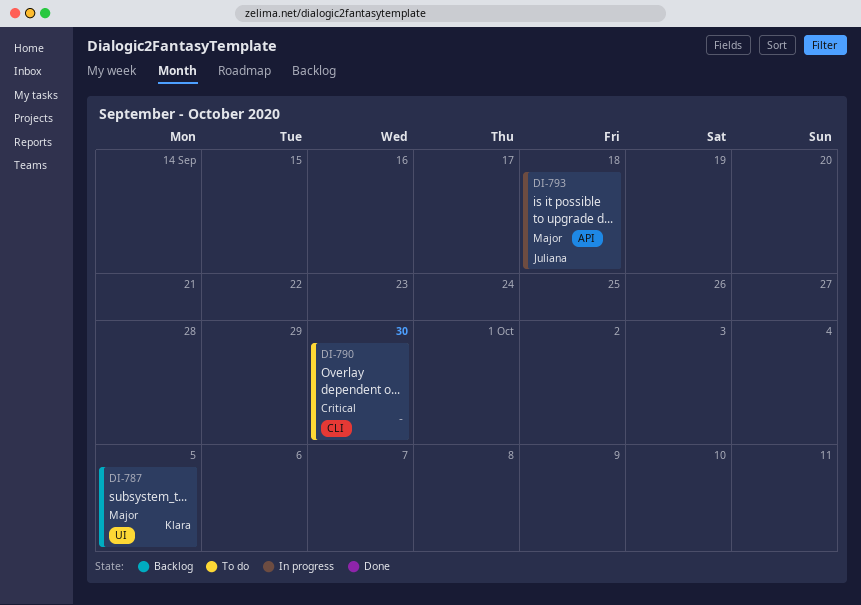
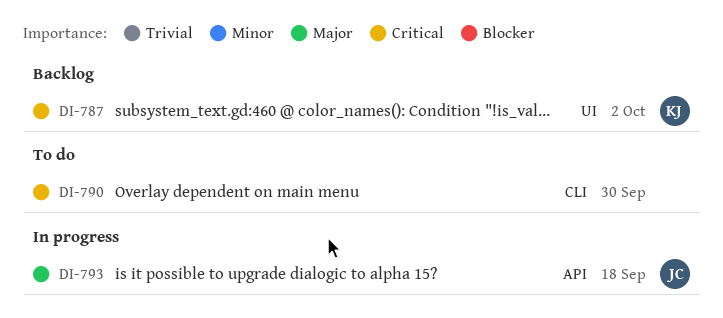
DI-787, priority: Major -> Critical
DI-787, due: Oct 5 -> Oct 2

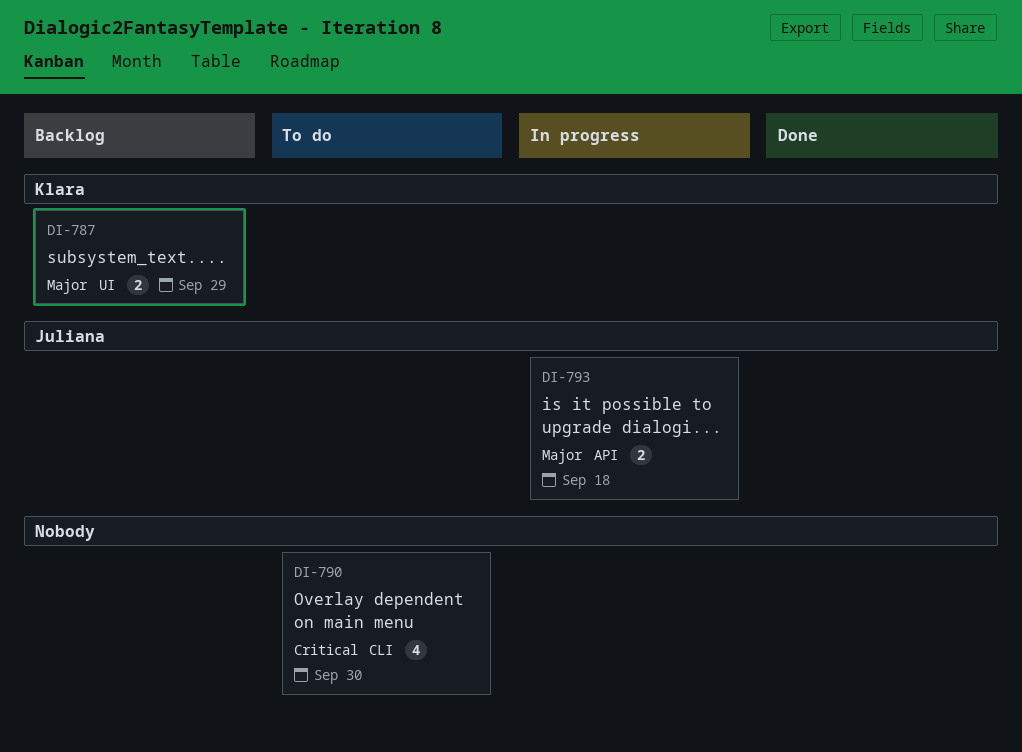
DI-787, priority: Critical -> Major
DI-787, due: Oct 2 -> Sep 29

